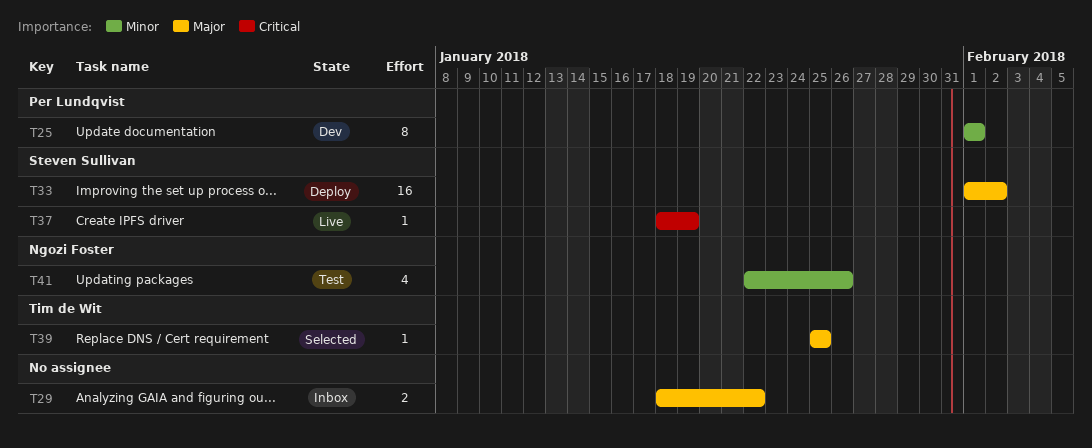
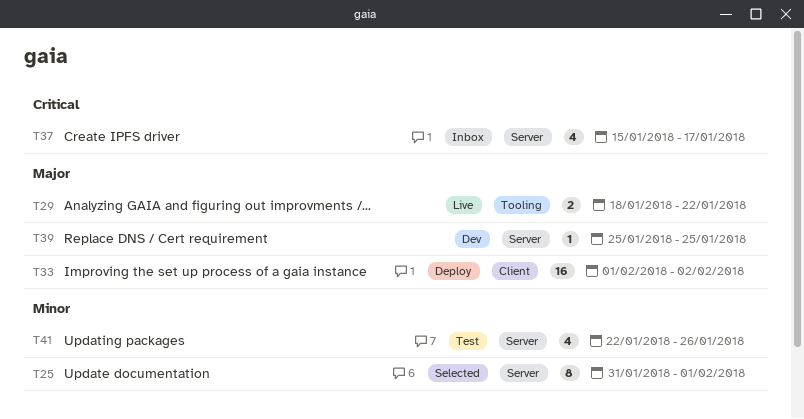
T25, status: Dev -> Selected
T25, start: Feb 1 -> Jan 31
T29, status: Inbox -> Live
T37, status: Live -> Inbox
T37, estimate: 1 -> 4
T37, start: Jan 18 -> Jan 15
T37, due: Jan 19 -> Jan 17
T39, status: Selected -> Dev

